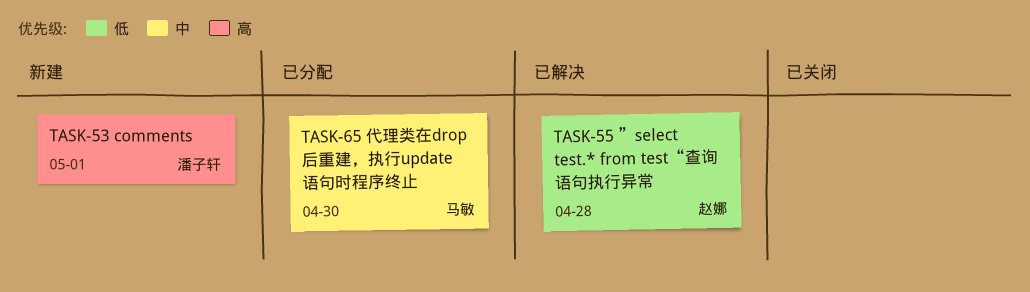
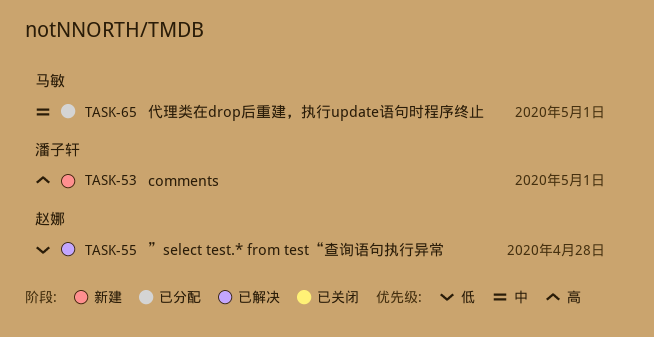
TASK-65, due: Apr 30 -> May 1

